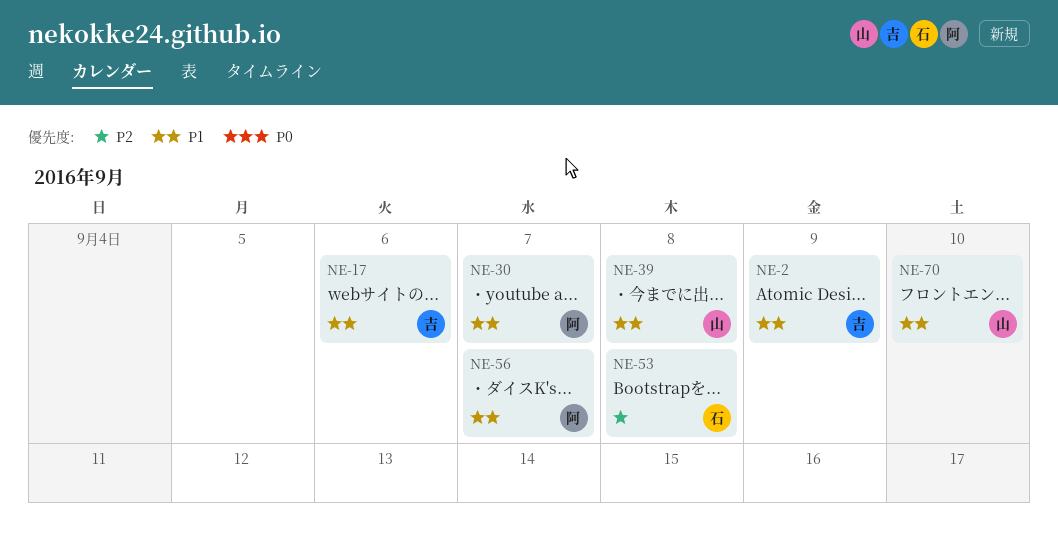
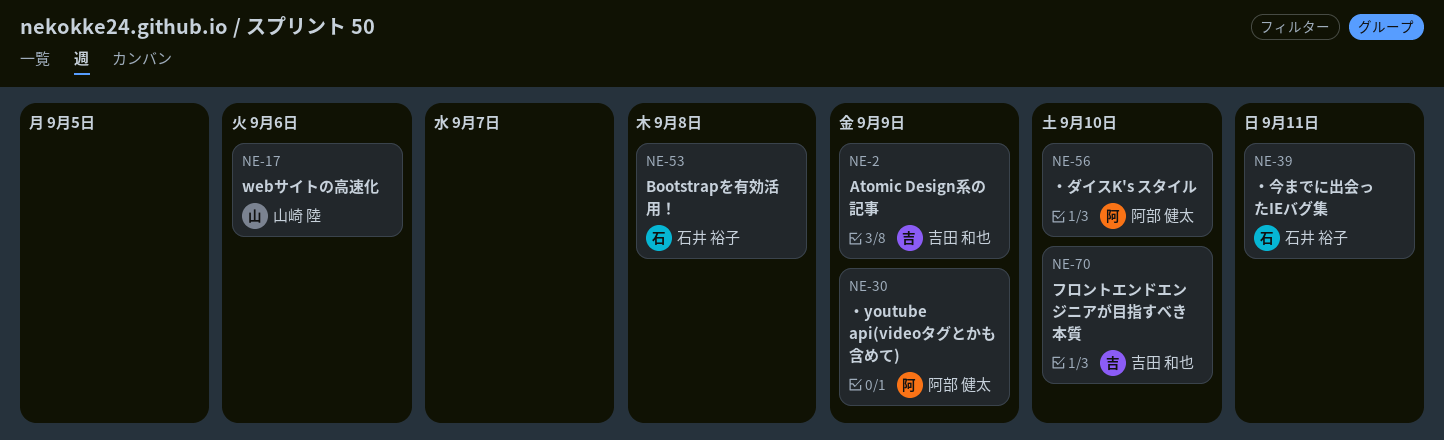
NE-17, owner: 吉田 和也 -> 山崎 陸
NE-30, due: Sep 7 -> Sep 9
NE-39, owner: 山崎 陸 -> 石井 裕子
NE-39, due: Sep 8 -> Sep 11
NE-56, due: Sep 7 -> Sep 10
NE-70, owner: 山崎 陸 -> 吉田 和也

